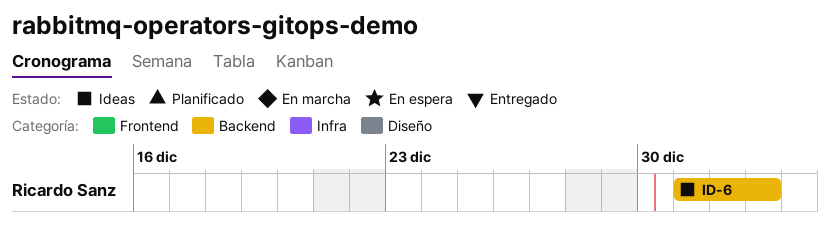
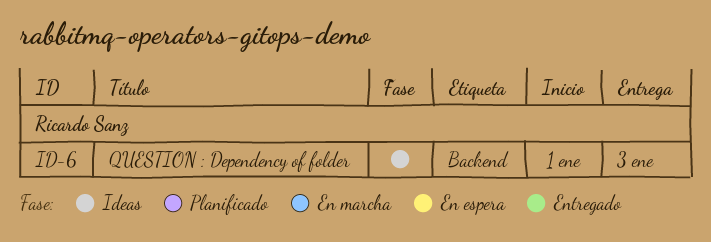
ID-6, start: Dec 31 -> Jan 1
ID-6, due: Jan 2 -> Jan 3

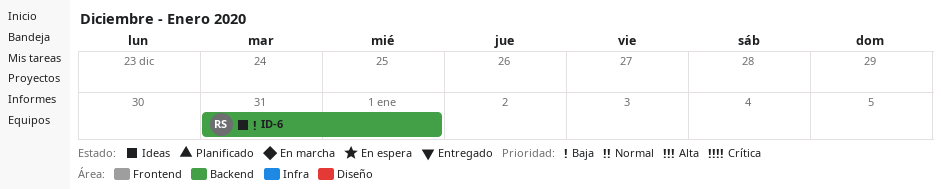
ID-6, start: Jan 1 -> Dec 31
ID-6, due: Jan 3 -> Jan 1

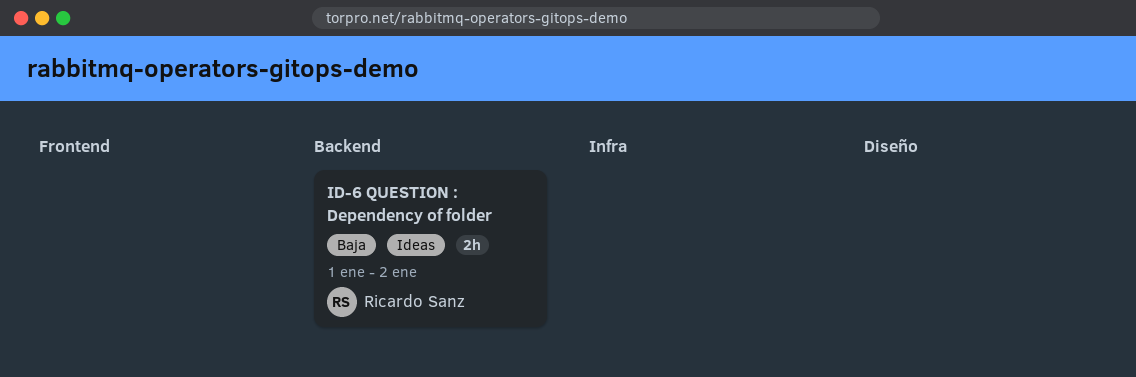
ID-6, start: Dec 31 -> Jan 1
ID-6, due: Jan 1 -> Jan 2

